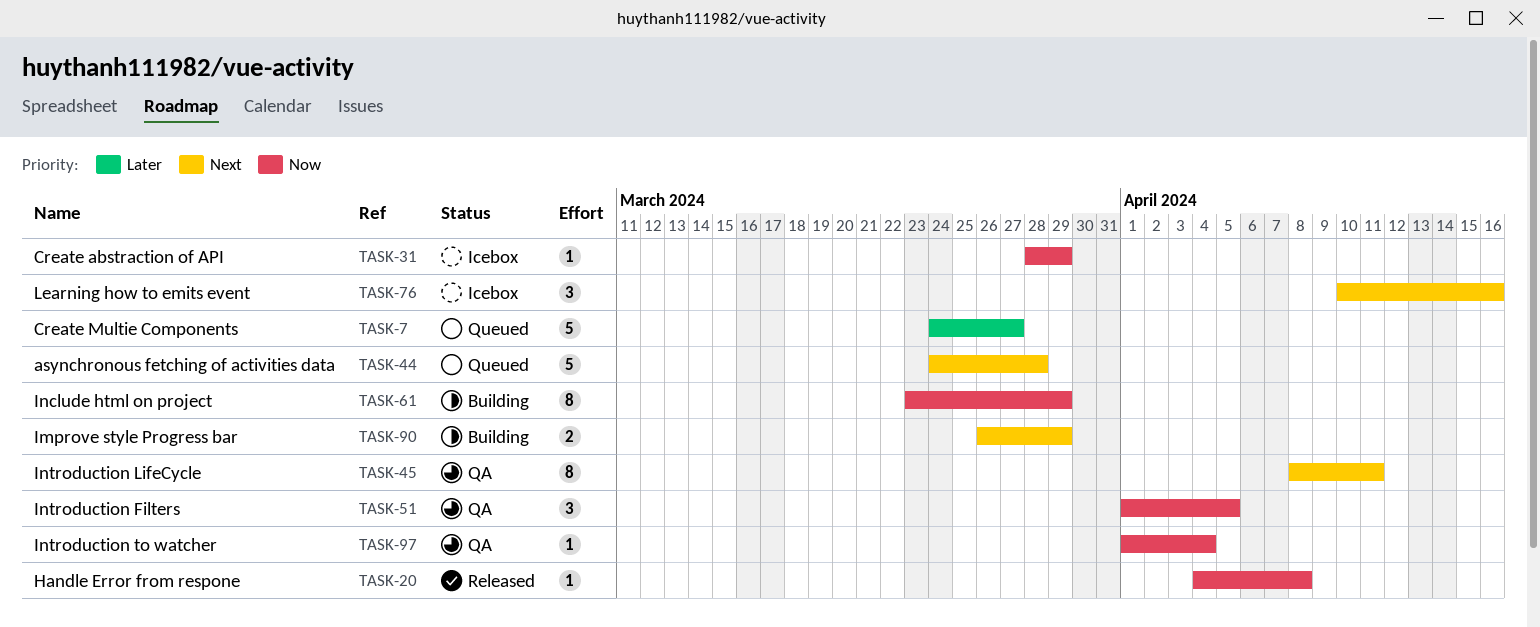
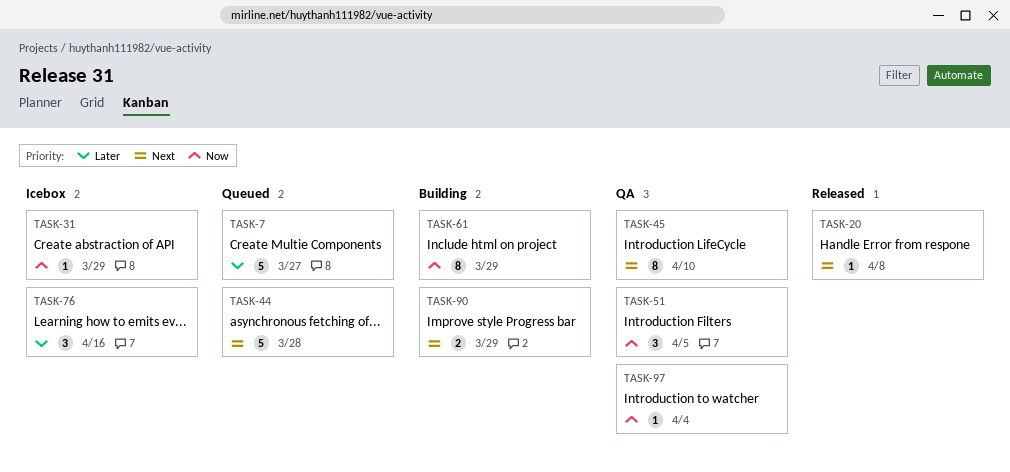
TASK-20, priority: Now -> Next
TASK-45, due: Apr 11 -> Apr 10
TASK-76, priority: Next -> Later

